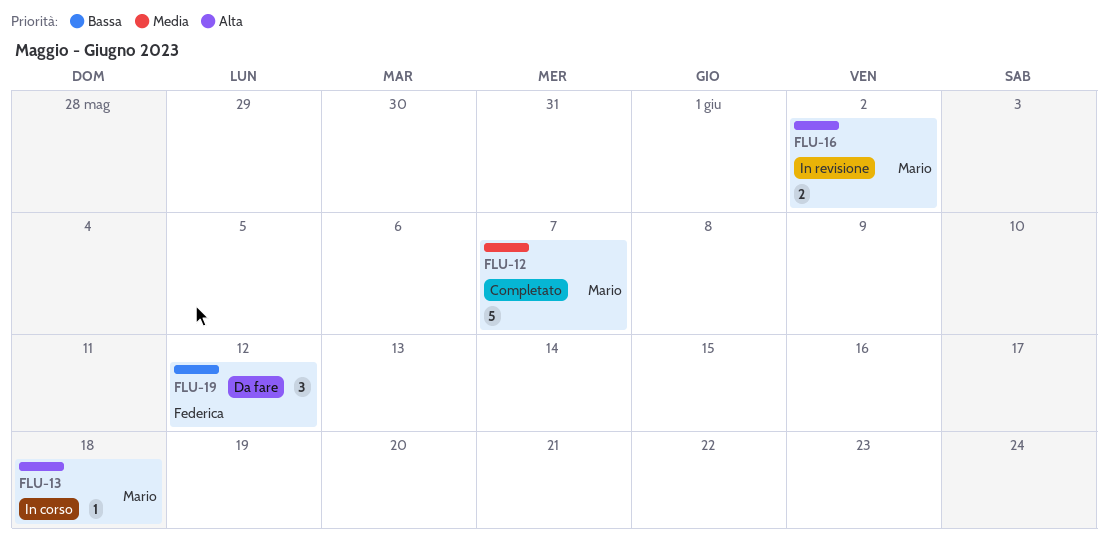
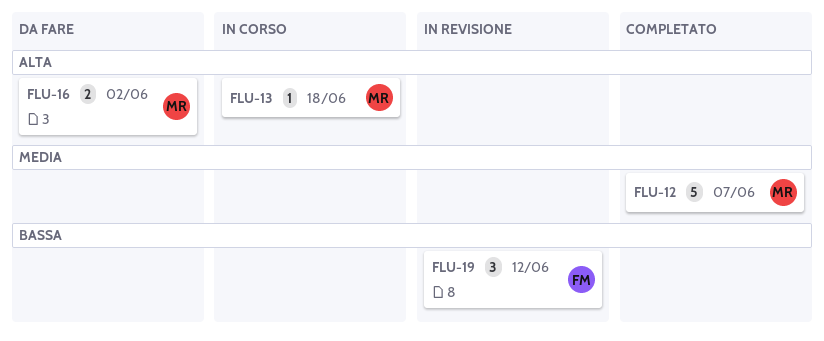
FLU-16, status: In revisione -> Da fare
FLU-19, status: Da fare -> In revisione

